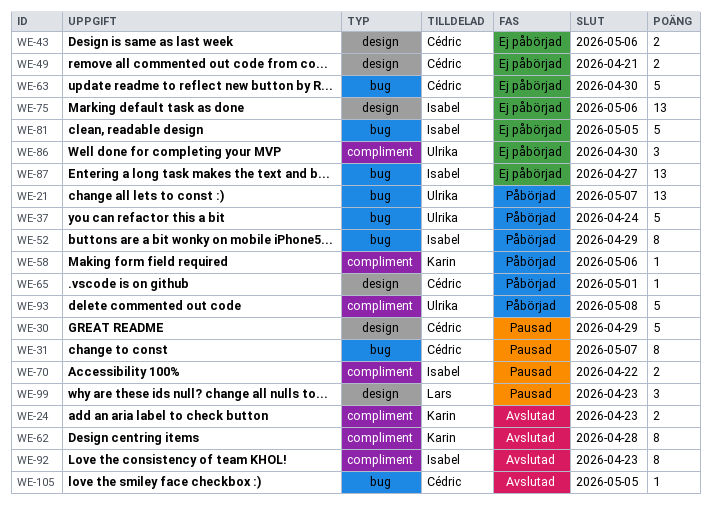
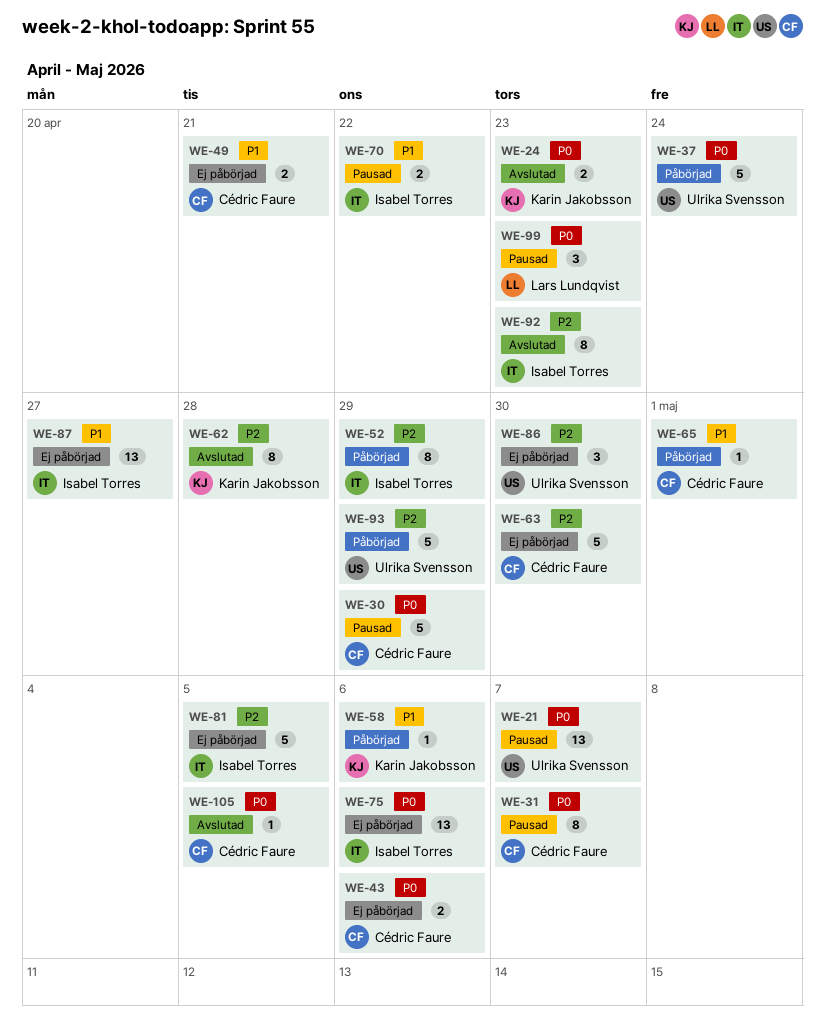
WE-21, status: Påbörjad -> Pausad
WE-93, due: May 8 -> Apr 29

